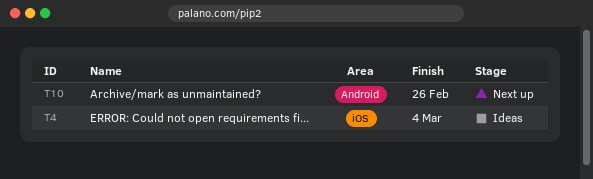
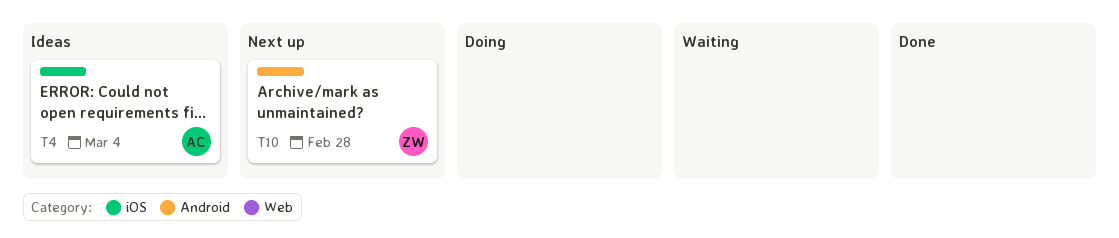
T10, due: Feb 26 -> Feb 28

